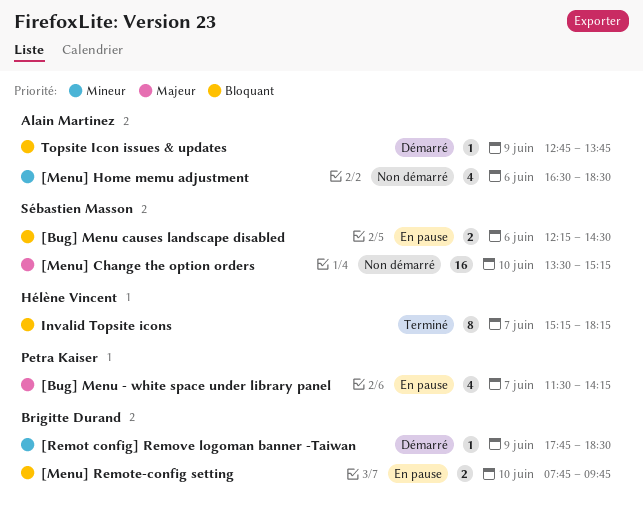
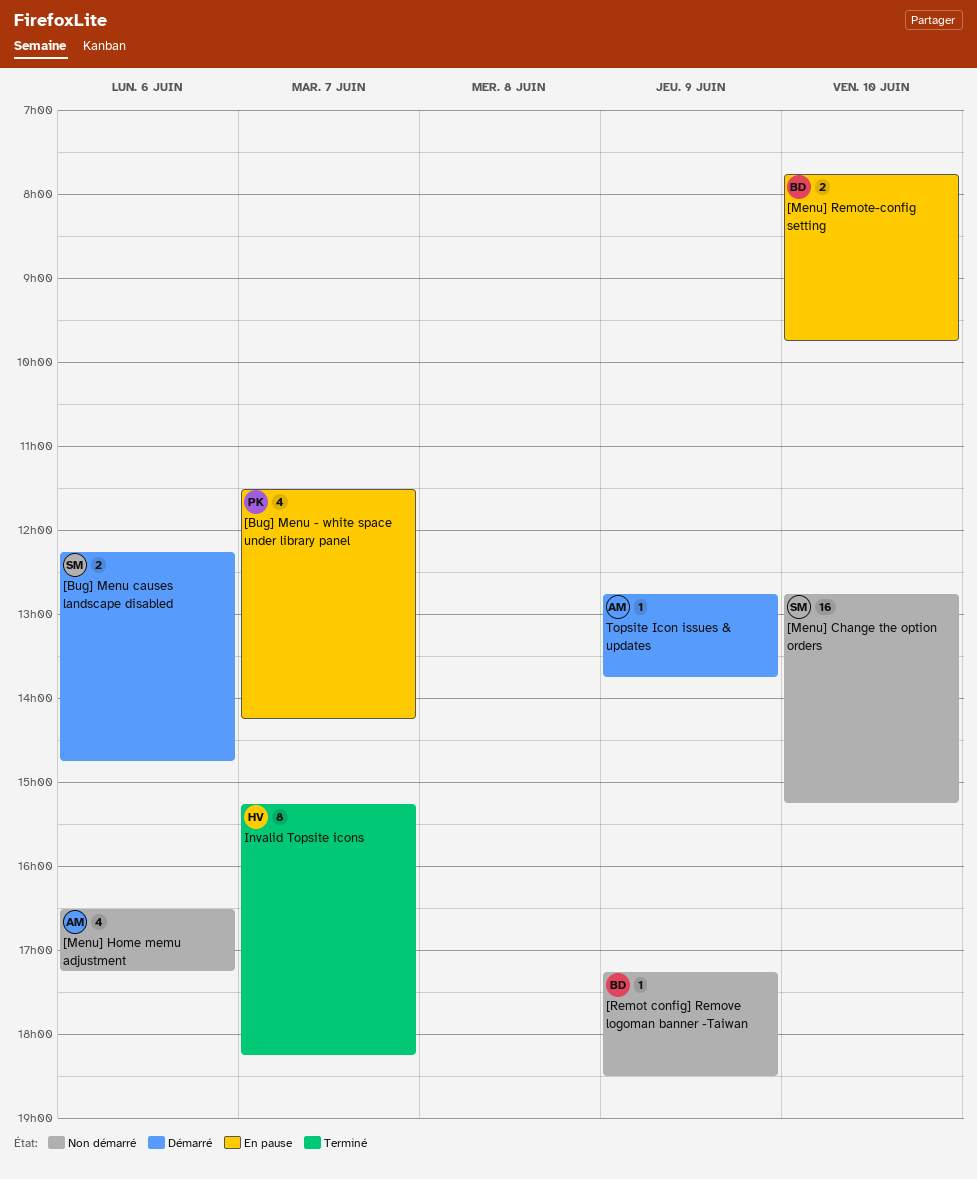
[Bug] Menu causes landscape disabled, status: En pause -> Démarré
[Bug] Menu causes landscape disabled, ends: 14:30 -> 14:45
[Menu] Change the option orders, begins: 13:30 -> 12:45
[Menu] Home memu adjustment, ends: 18:30 -> 17:15
[Remot config] Remove logoman banner -Taiwan, status: Démarré -> Non démarré
[Remot config] Remove logoman banner -Taiwan, begins: 17:45 -> 17:15

